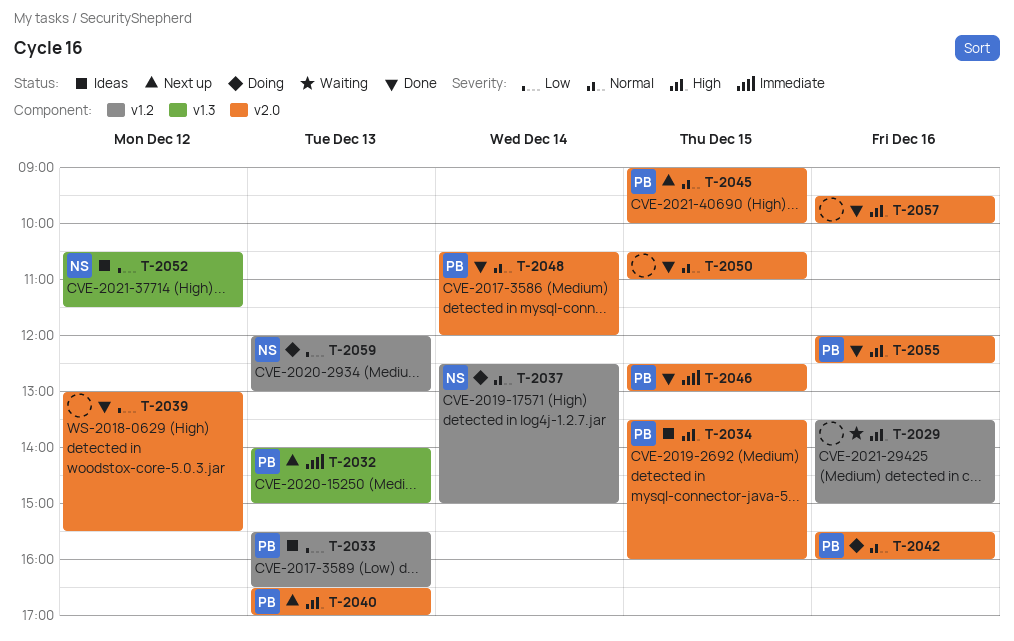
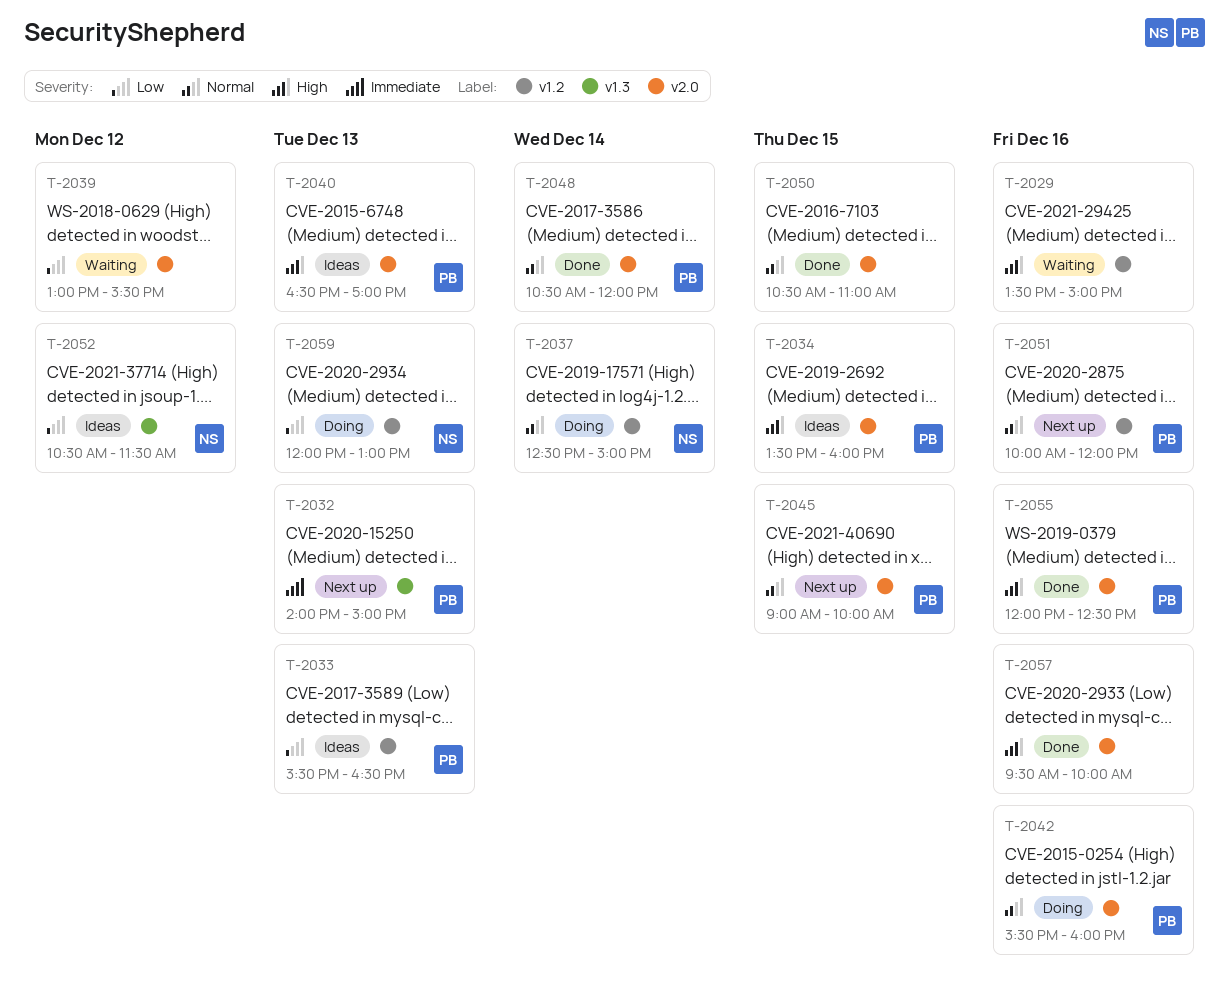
T-2039, status: Done -> Waiting
T-2040, status: Next up -> Ideas
T-2046: present -> none
T-2051: none -> present

